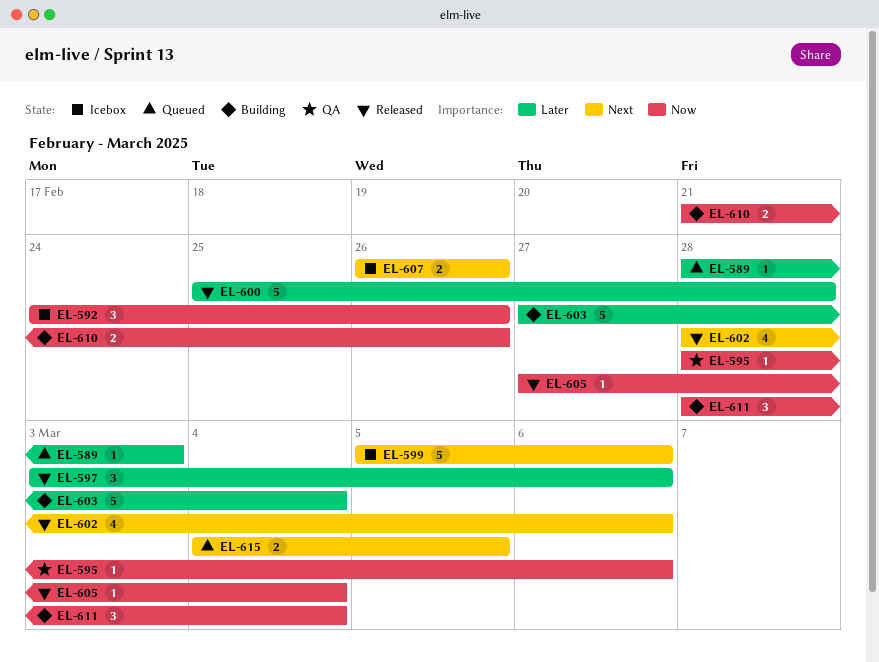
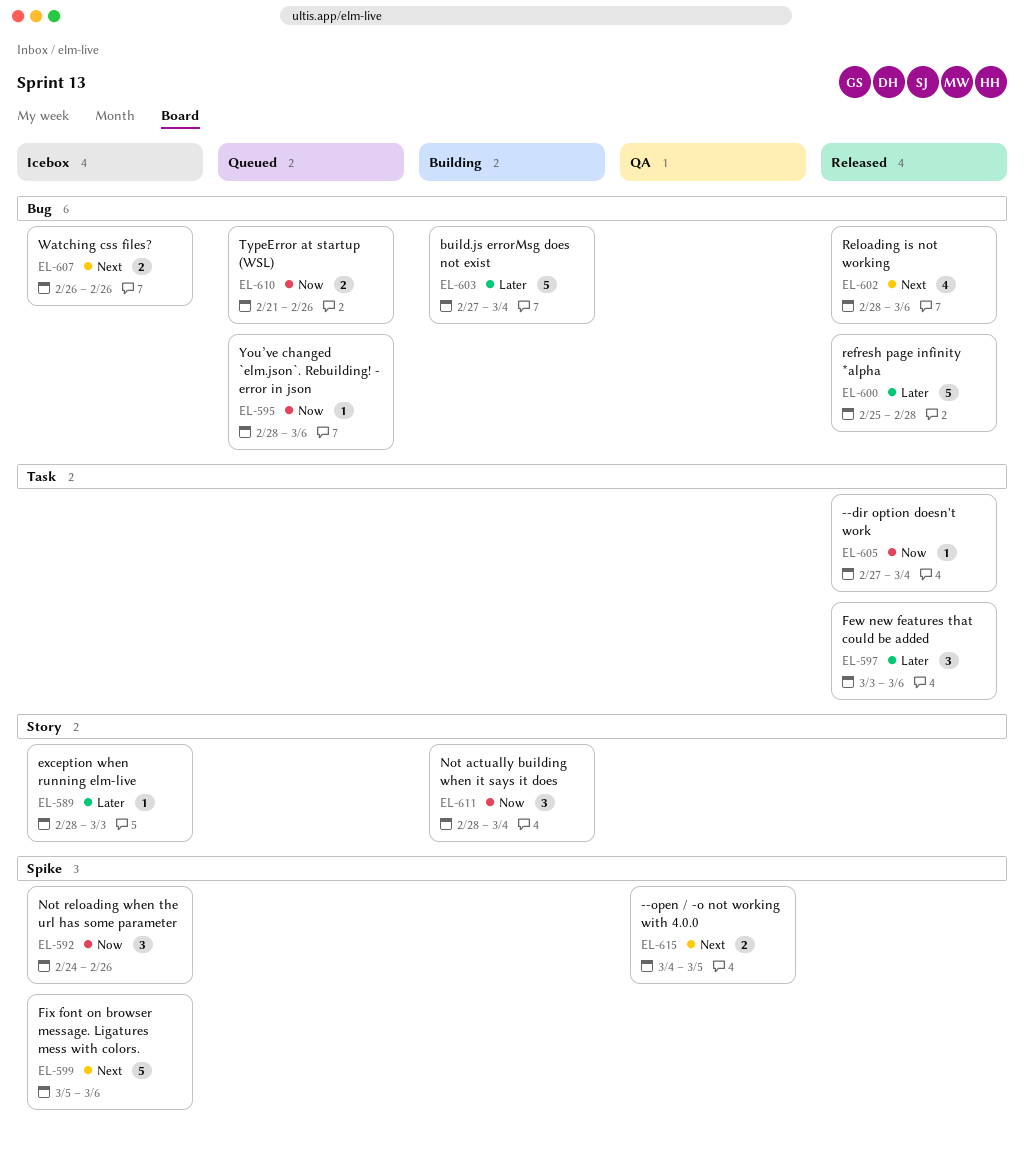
EL-589, status: Queued -> Icebox
EL-595, status: QA -> Queued
EL-610, status: Building -> Queued
EL-615, status: Queued -> QA

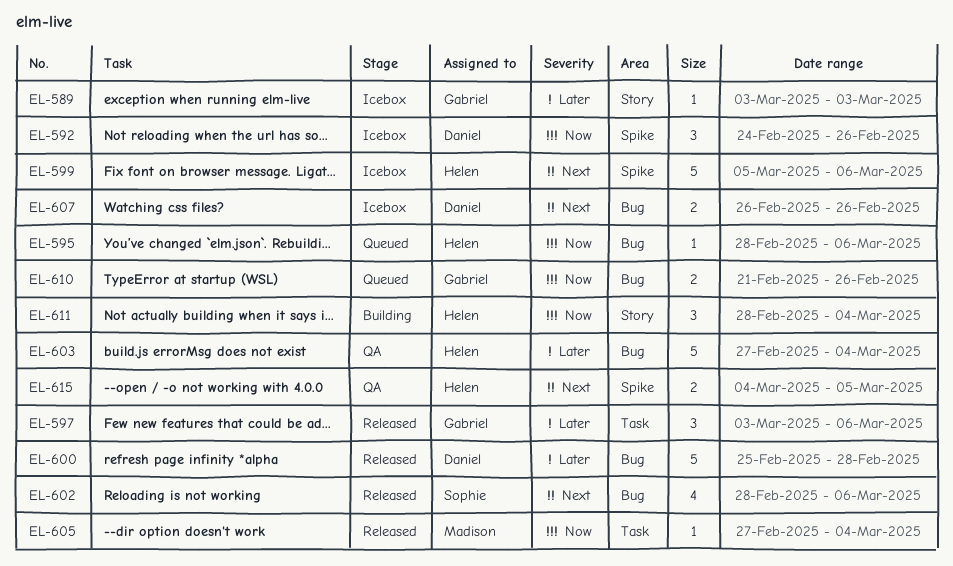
EL-589, start: Feb 28 -> Mar 3
EL-603, status: Building -> QA

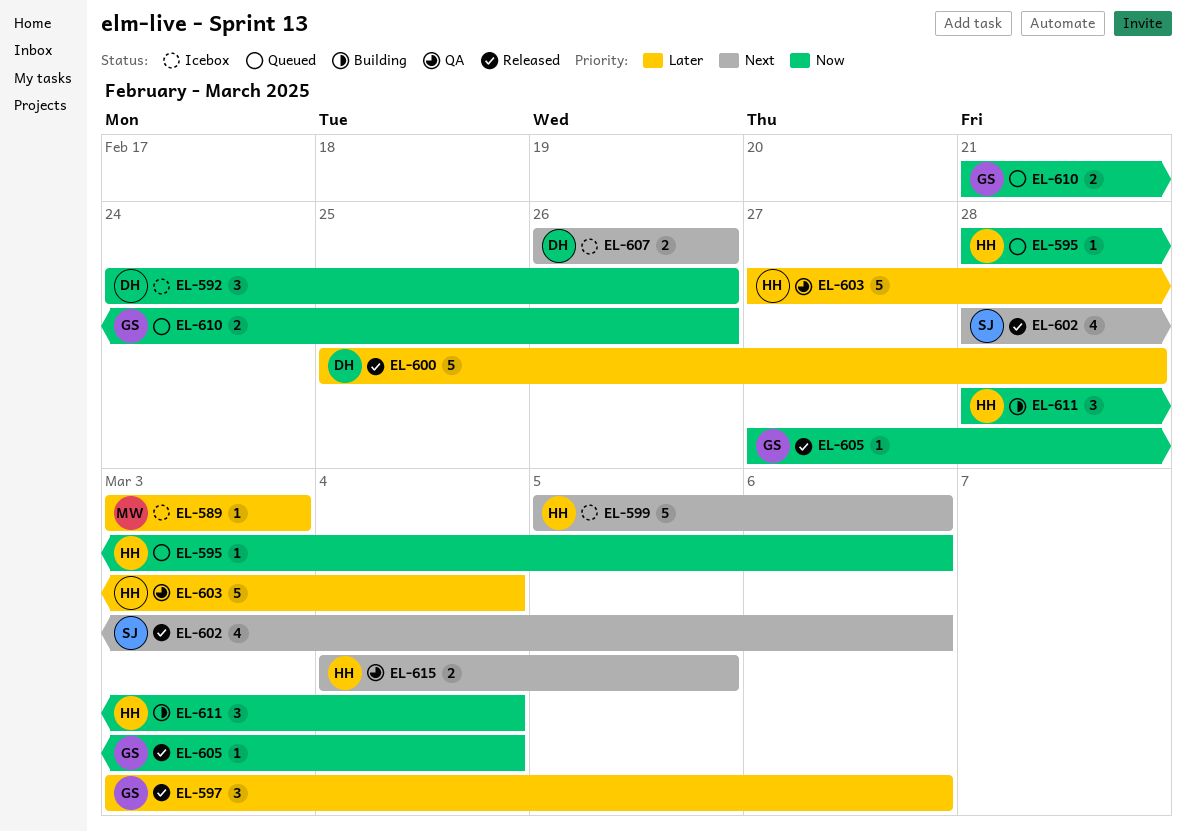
EL-589, owner: Gabriel -> Madison
EL-605, owner: Madison -> Gabriel

